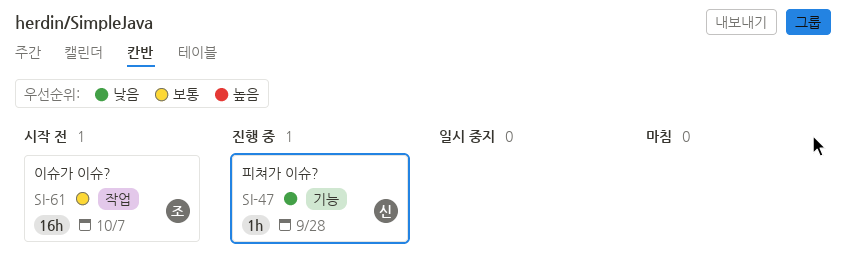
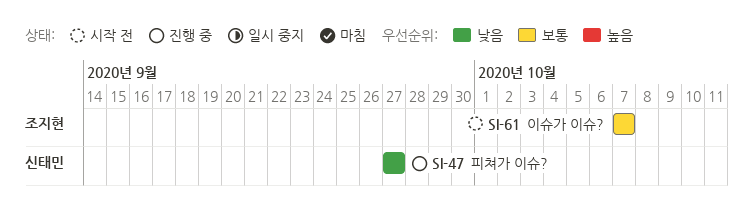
SI-47, due: Sep 28 -> Sep 27

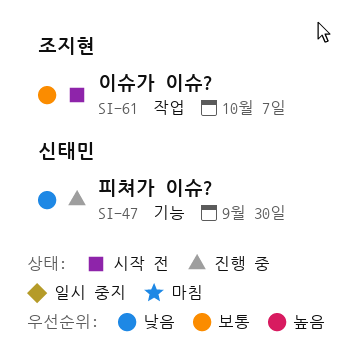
SI-47, due: Sep 27 -> Sep 30

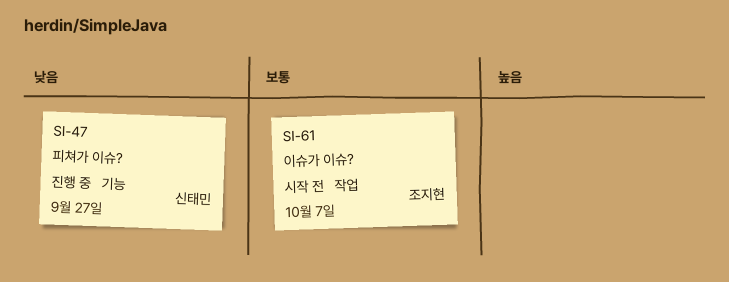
SI-47, due: Sep 30 -> Sep 27

